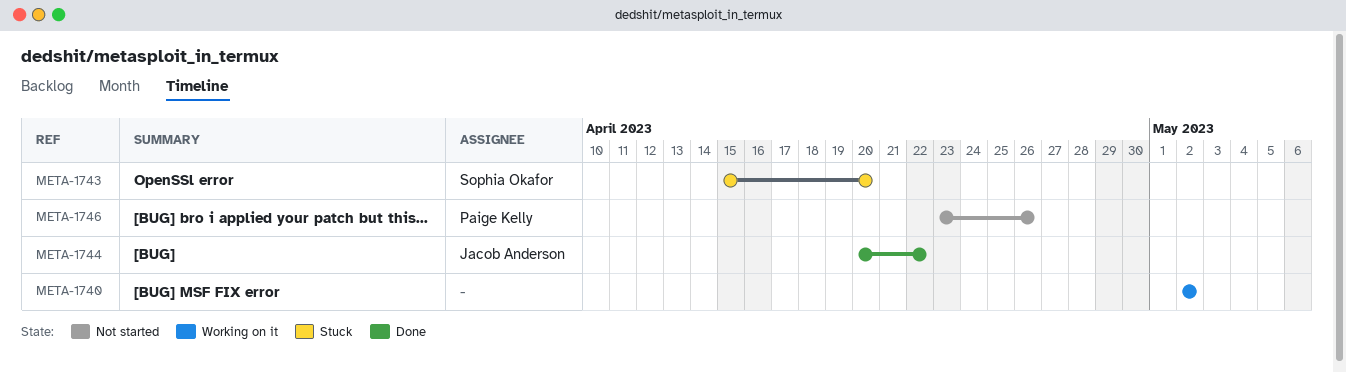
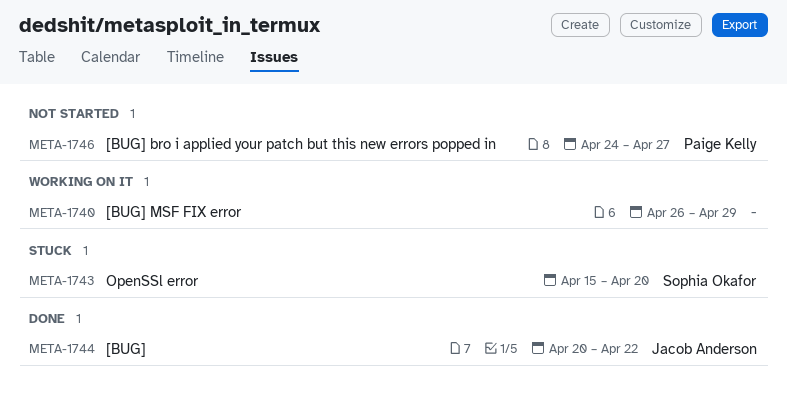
META-1740, start: May 2 -> Apr 26
META-1740, due: May 2 -> Apr 29
META-1746, start: Apr 23 -> Apr 24
META-1746, due: Apr 26 -> Apr 27

